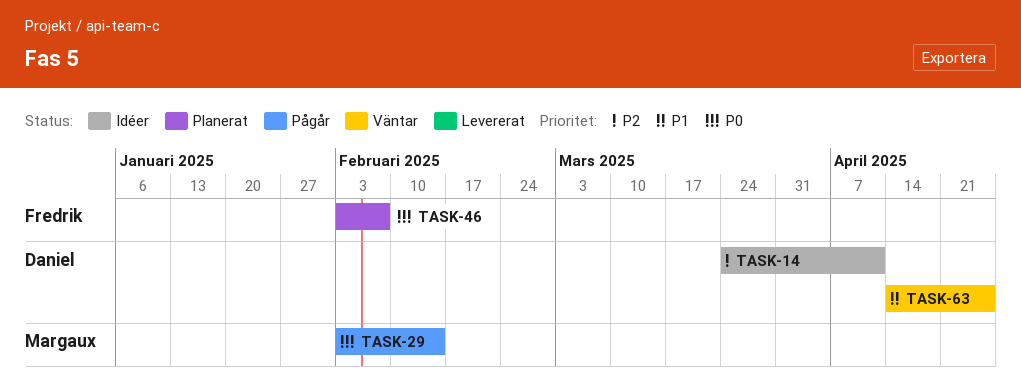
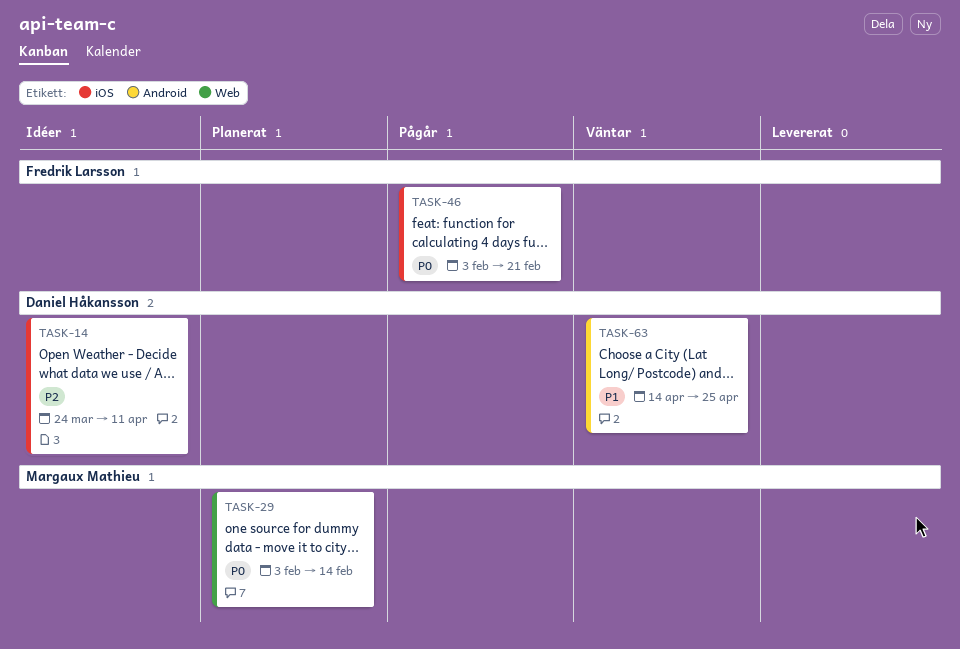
TASK-29, status: Pågår -> Planerat
TASK-46, status: Planerat -> Pågår
TASK-46, due: Feb 7 -> Feb 21

